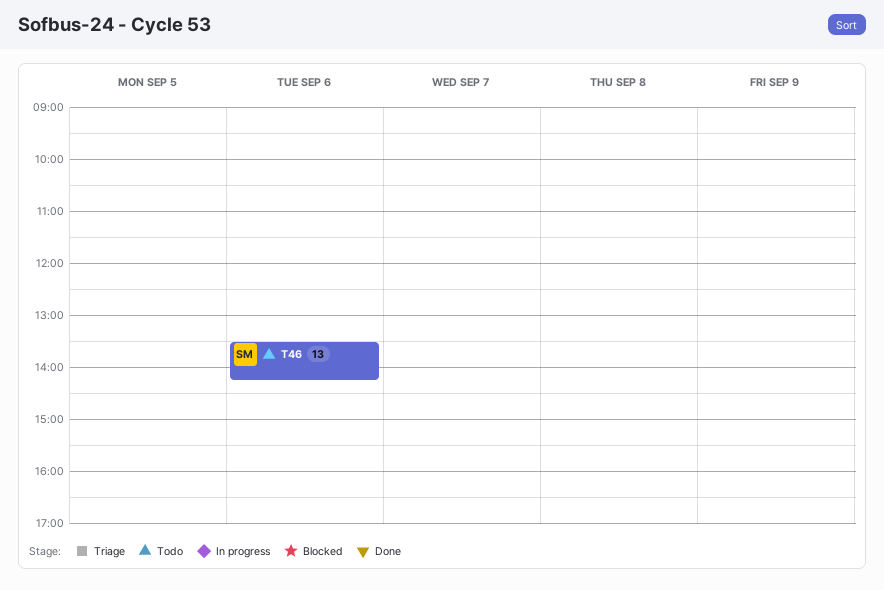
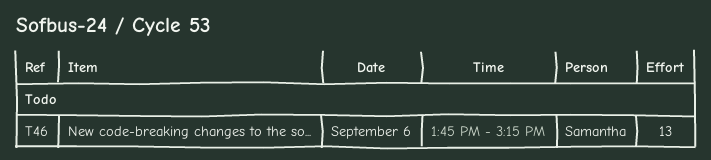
T46, begins: 13:30 -> 13:45
T46, ends: 14:15 -> 15:15

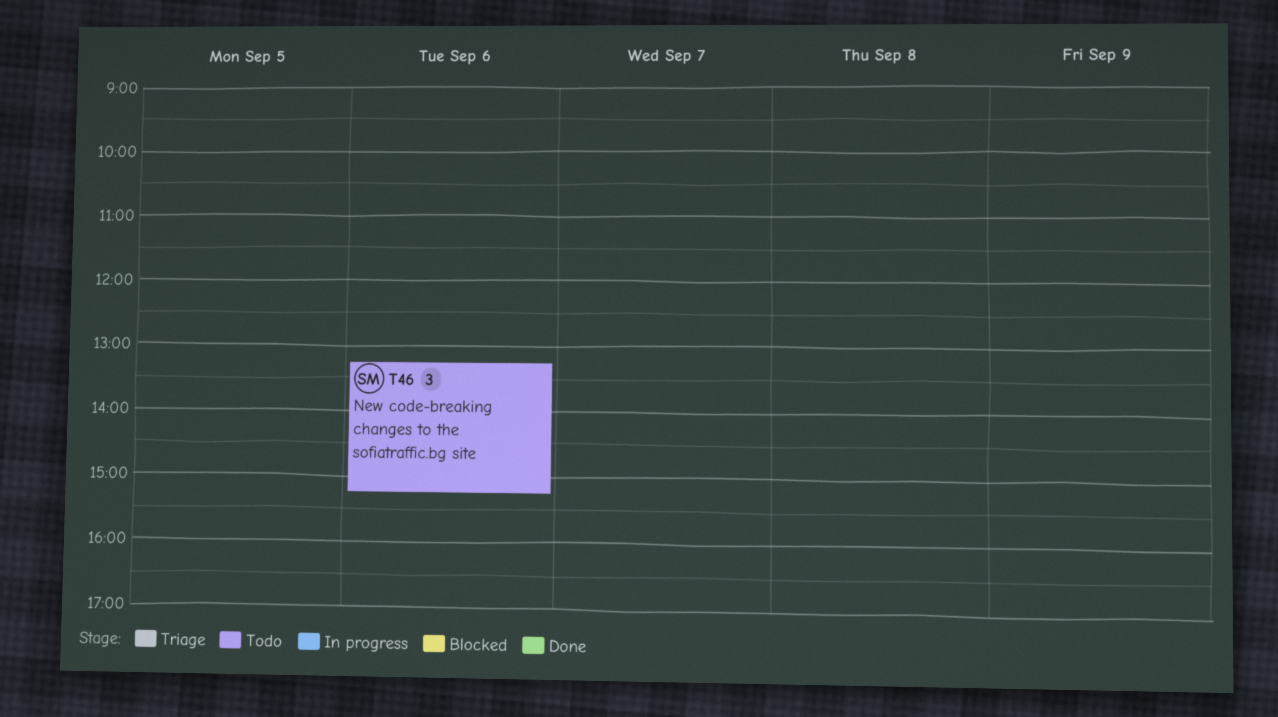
T46, estimate: 13 -> 3
T46, begins: 13:45 -> 13:15

